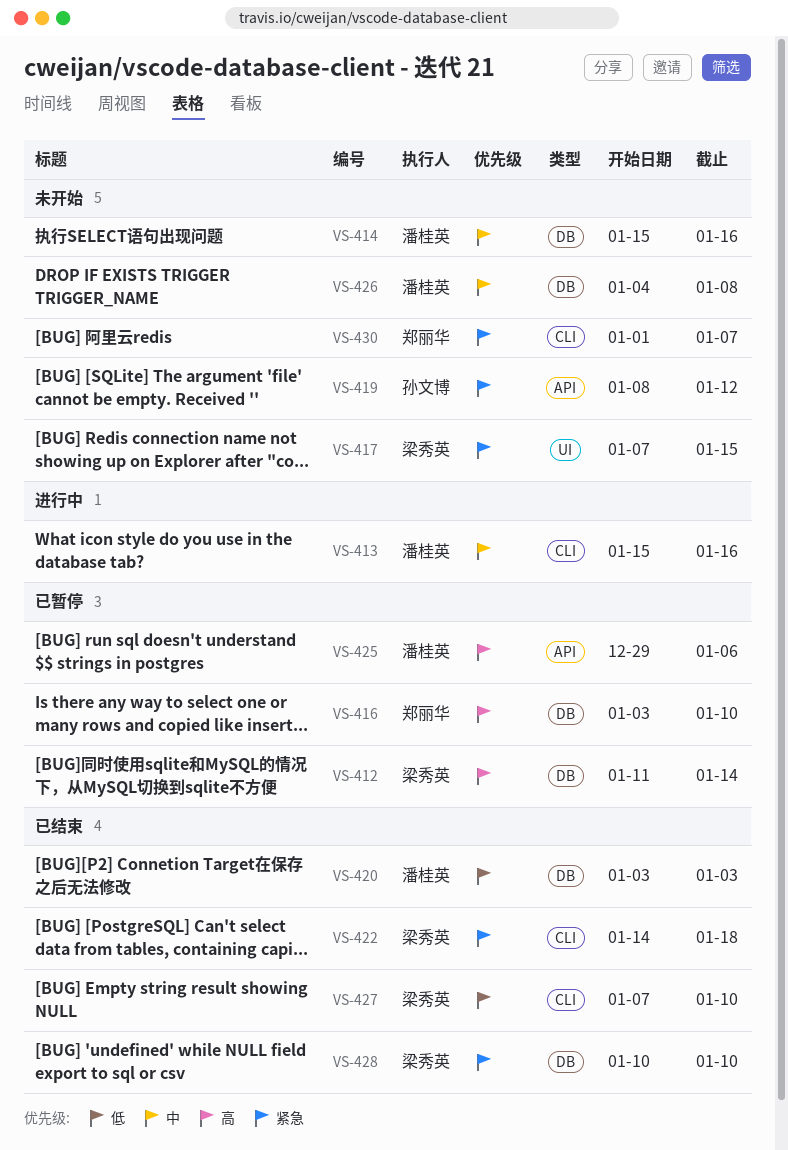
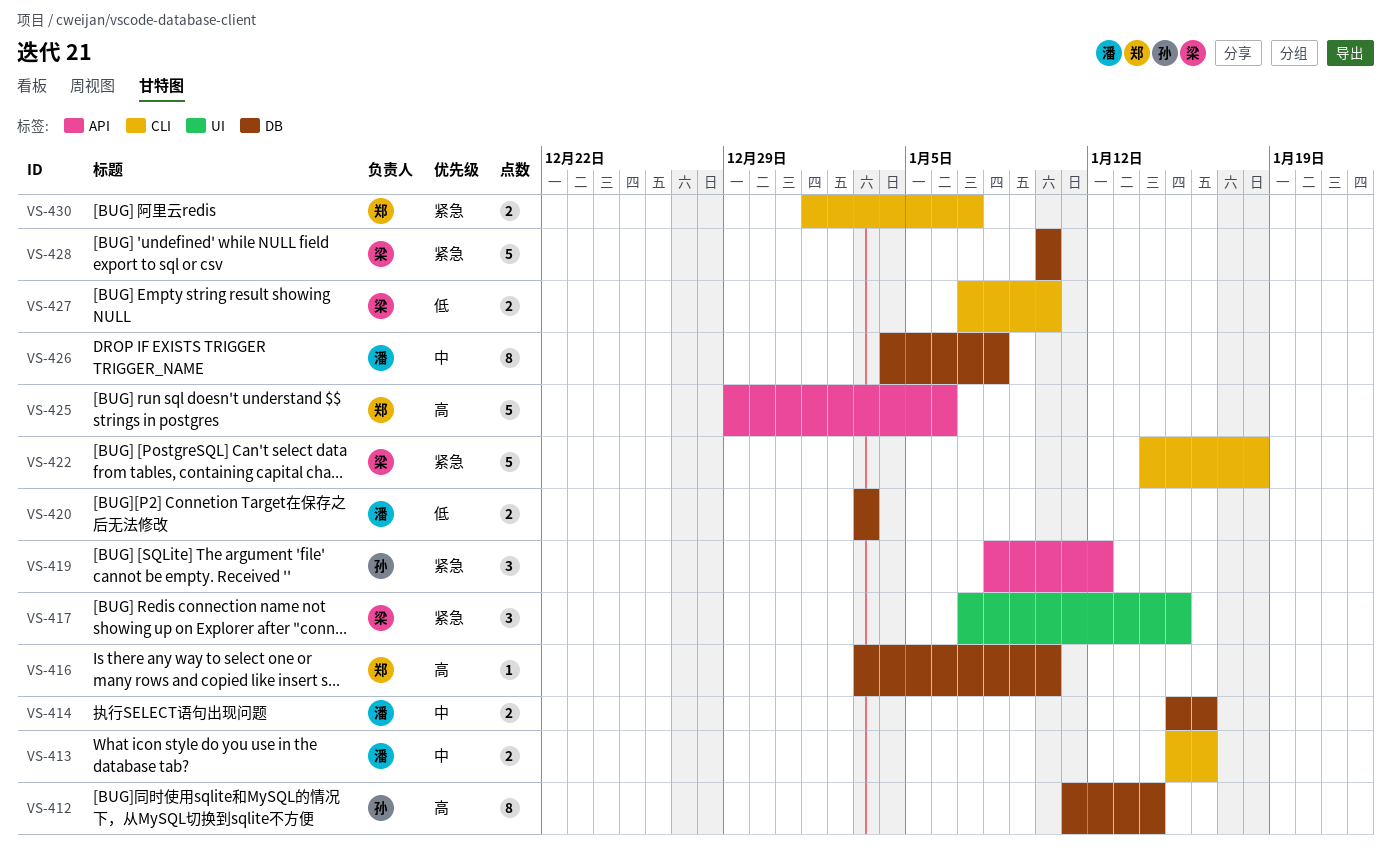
VS-412, owner: 梁秀英 -> 孙文博
VS-425, owner: 潘桂英 -> 郑丽华

